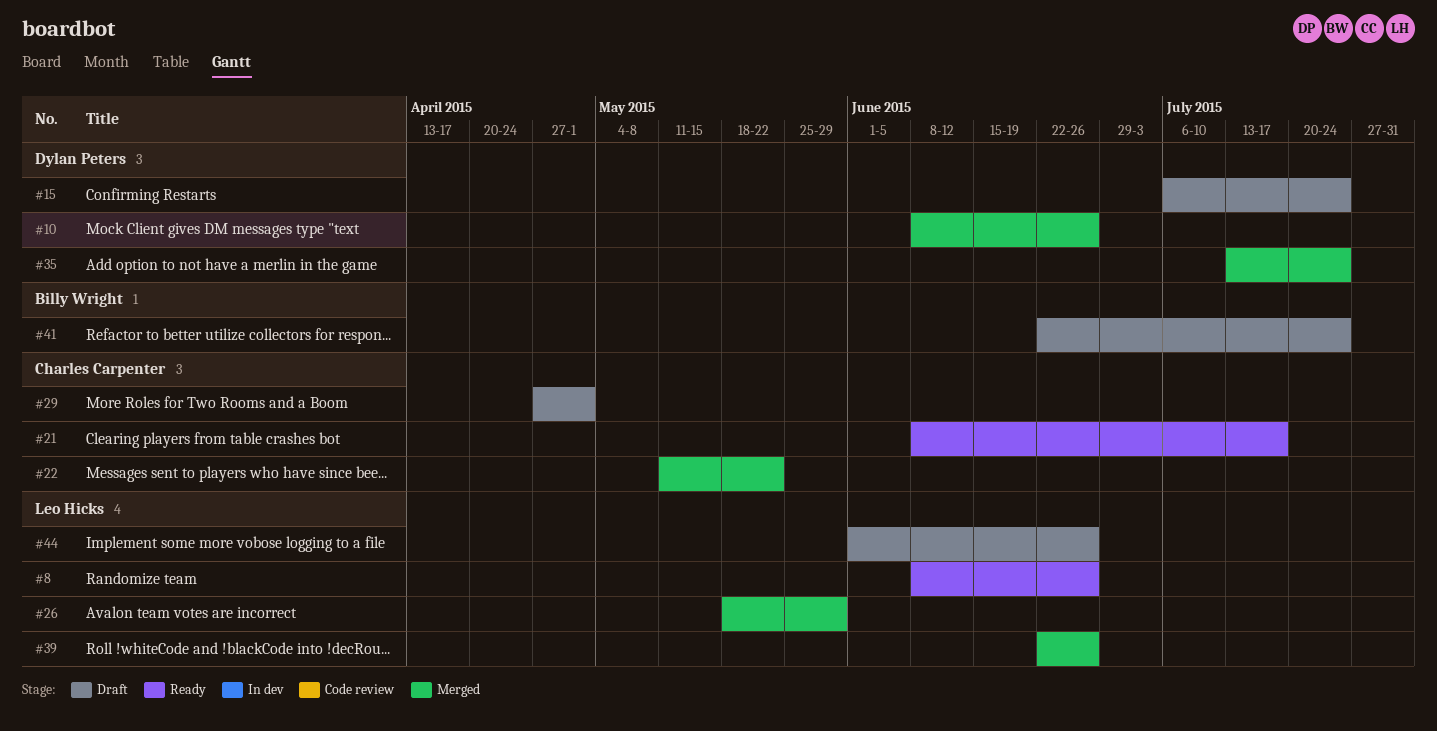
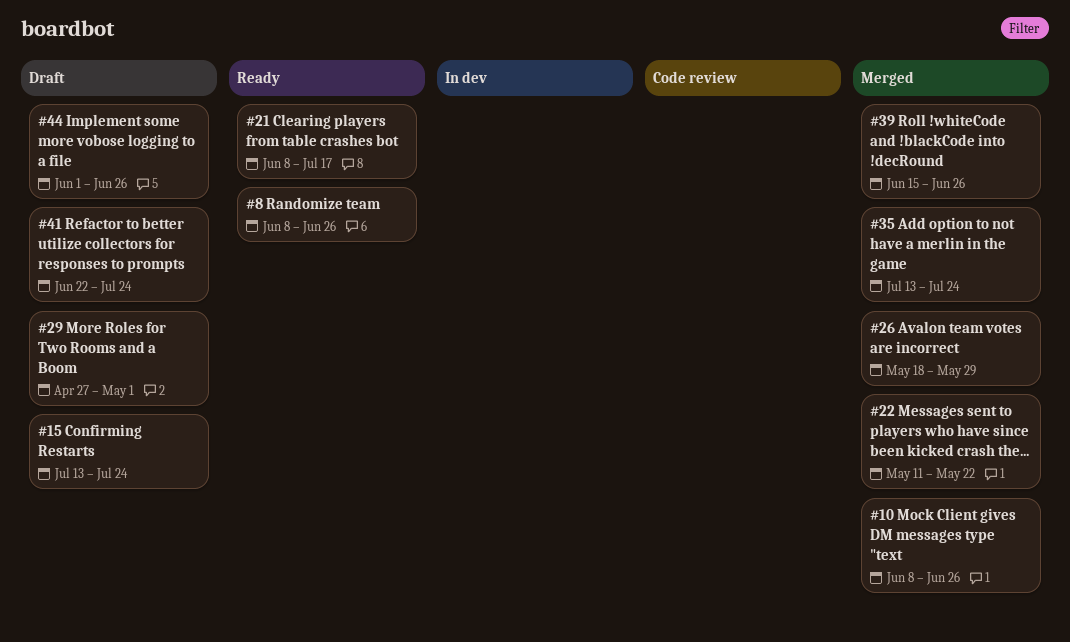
#15, start: Jul 6 -> Jul 13
#39, start: Jun 22 -> Jun 15

